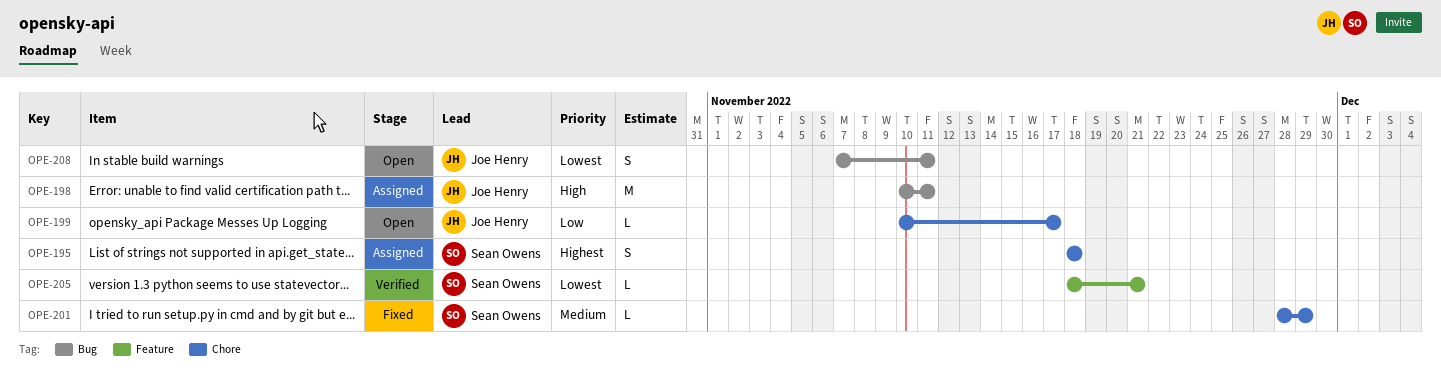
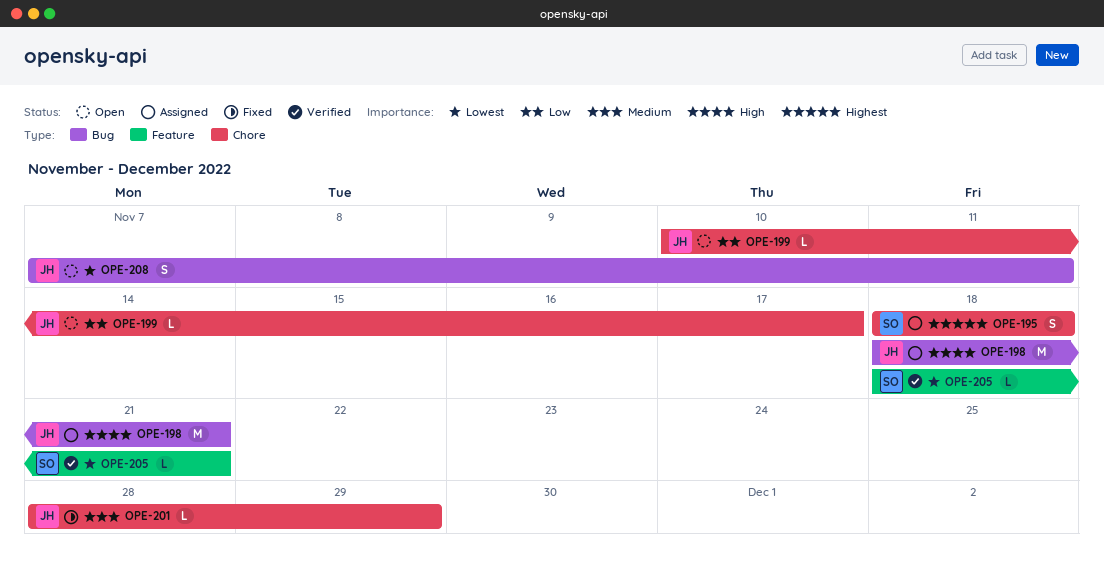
OPE-198, start: Nov 10 -> Nov 18
OPE-198, due: Nov 11 -> Nov 21
OPE-201, owner: Sean Owens -> Joe Henry

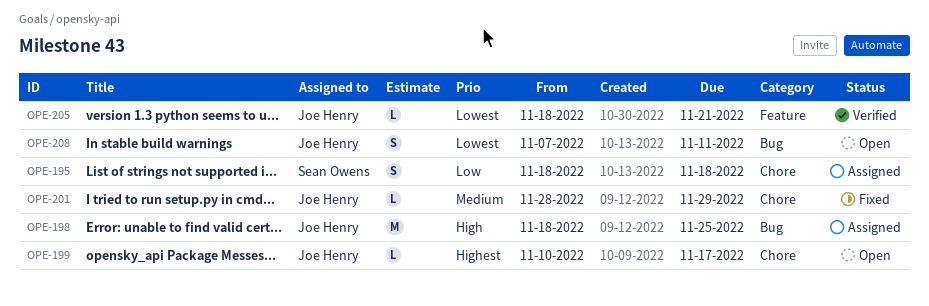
OPE-195, priority: Highest -> Low
OPE-198, due: Nov 21 -> Nov 25
OPE-199, priority: Low -> Highest
OPE-205, owner: Sean Owens -> Joe Henry

